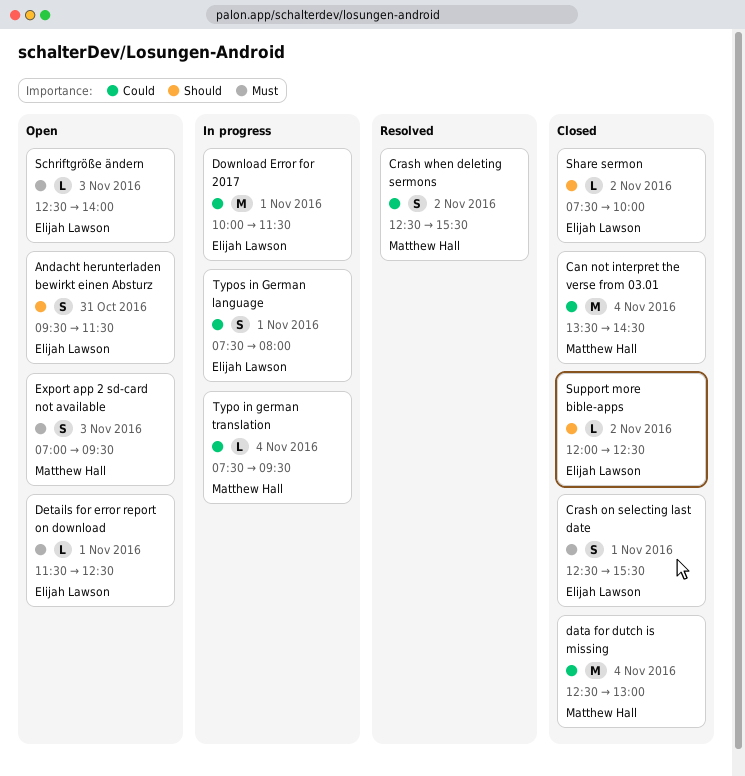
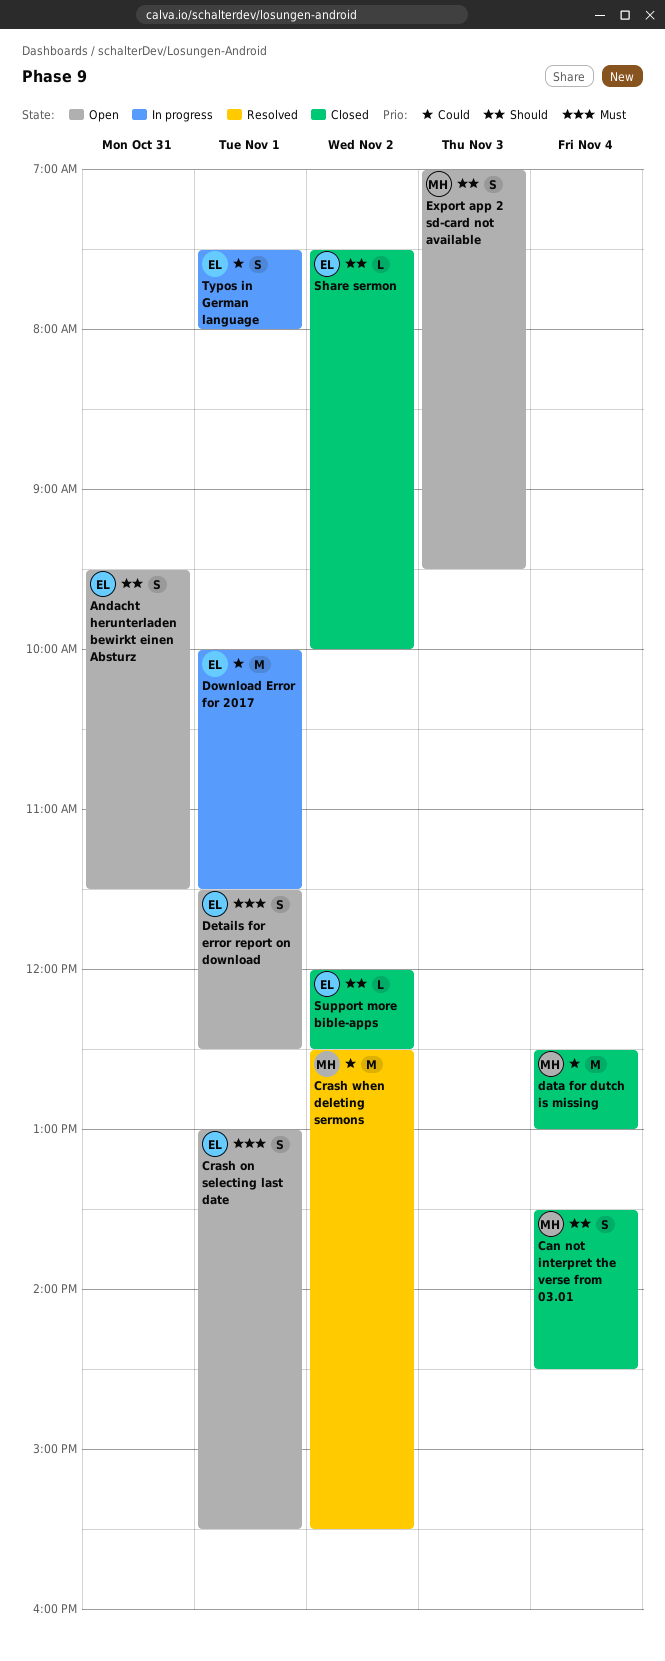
Can not interpret the verse from 03.01, priority: Could -> Should
Can not interpret the verse from 03.01, estimate: M -> S
Crash on selecting last date, status: Closed -> Open
Crash on selecting last date, begins: 12:30 -> 13:00
Crash when deleting sermons, estimate: S -> M
Details for error report on download, estimate: L -> S
Export app 2 sd-card not available, priority: Must -> Should
Schriftgröße ändern: present -> none
Typo in german translation: present -> none

